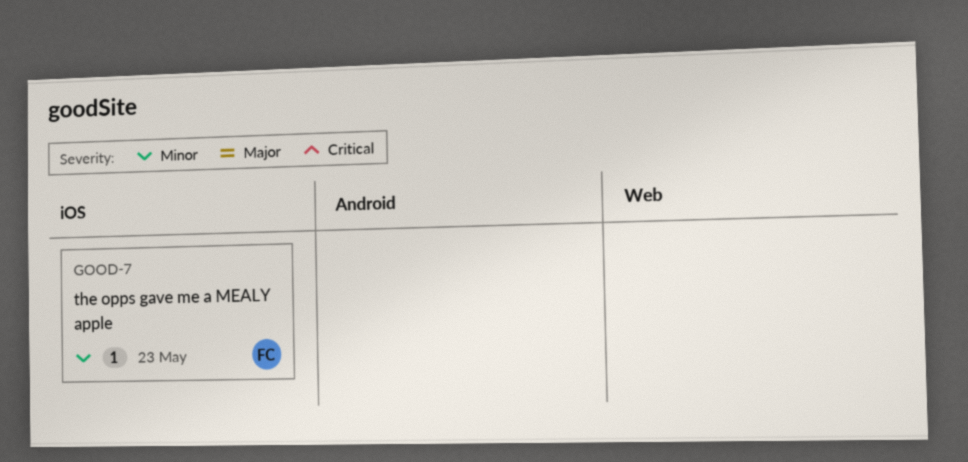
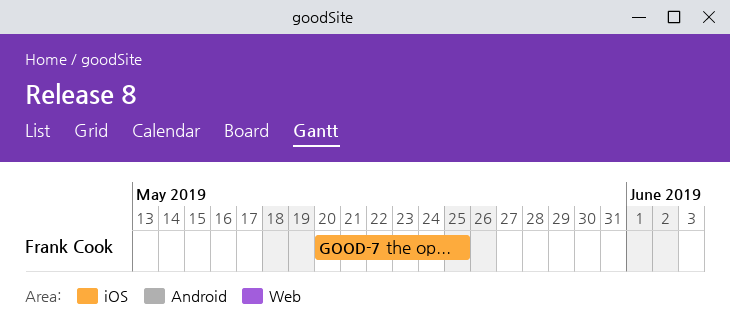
GOOD-7, due: May 23 -> May 25

